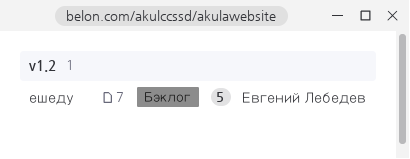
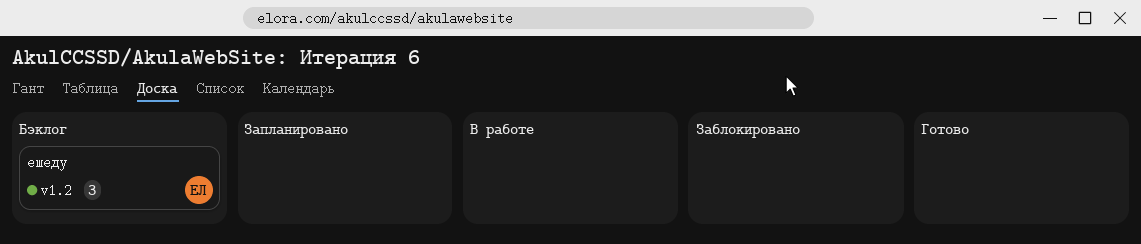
ешеду, estimate: 5 -> 3

